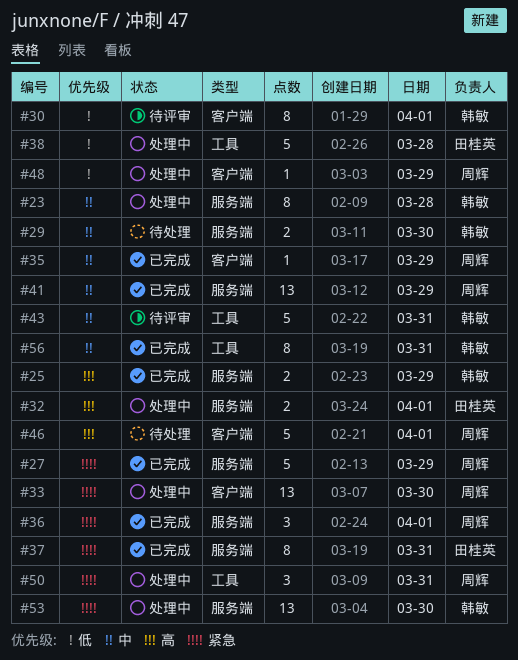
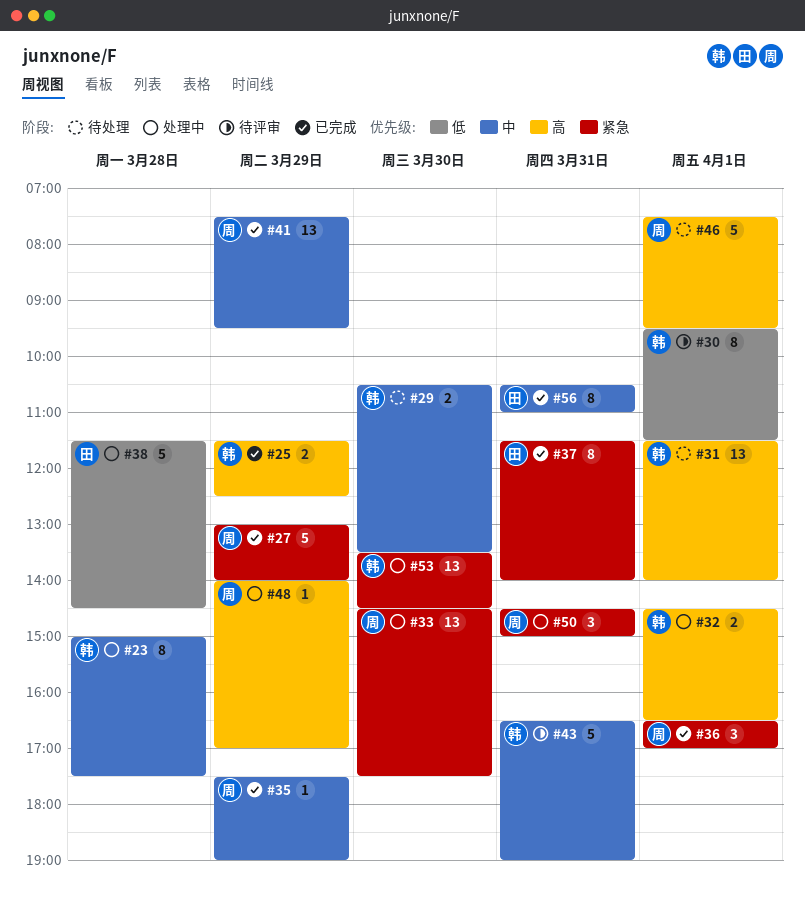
#31: none -> present
#32, owner: 田桂英 -> 韩敏
#48, priority: 低 -> 高
#56, owner: 韩敏 -> 田桂英

